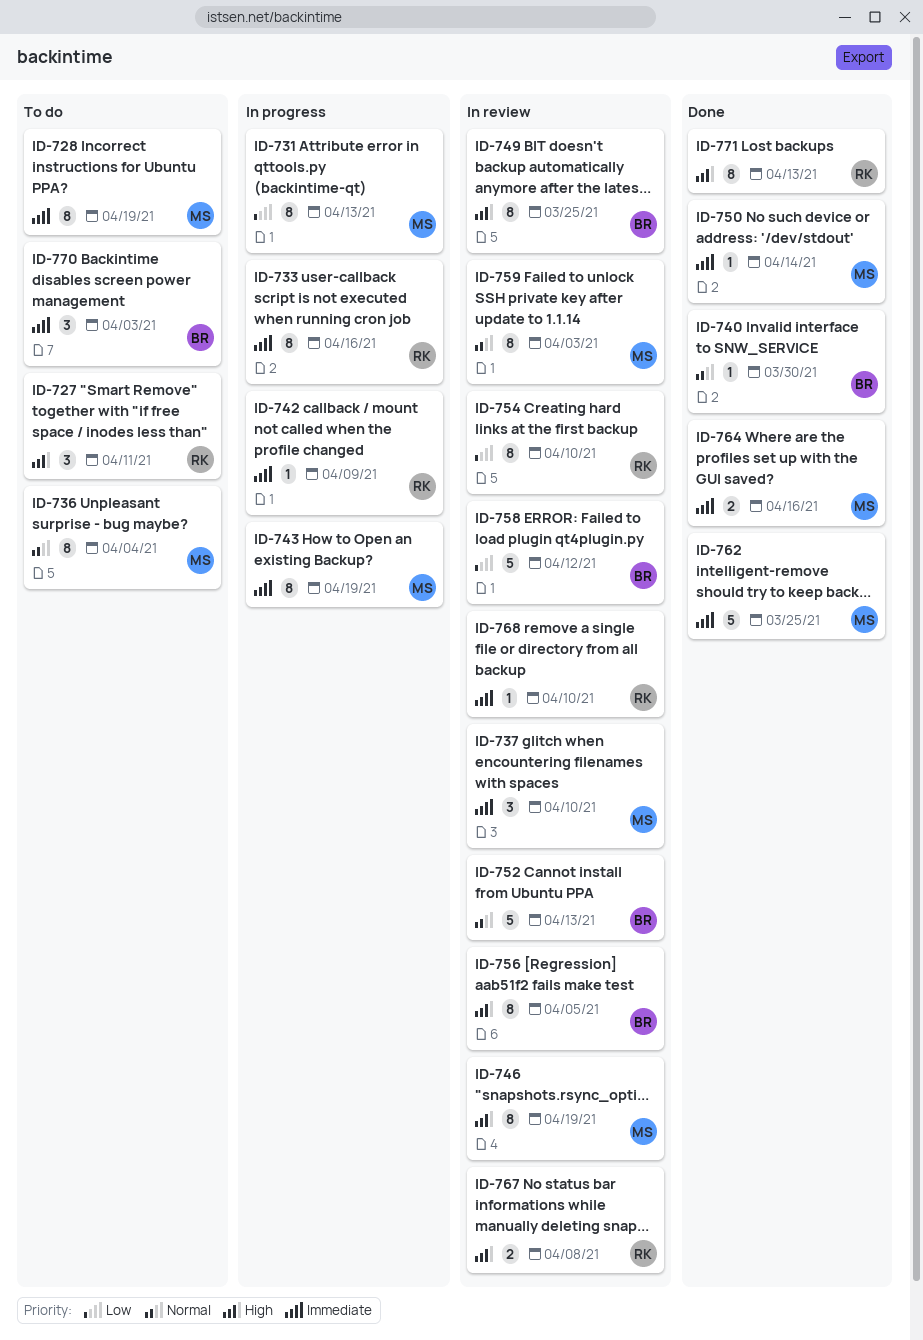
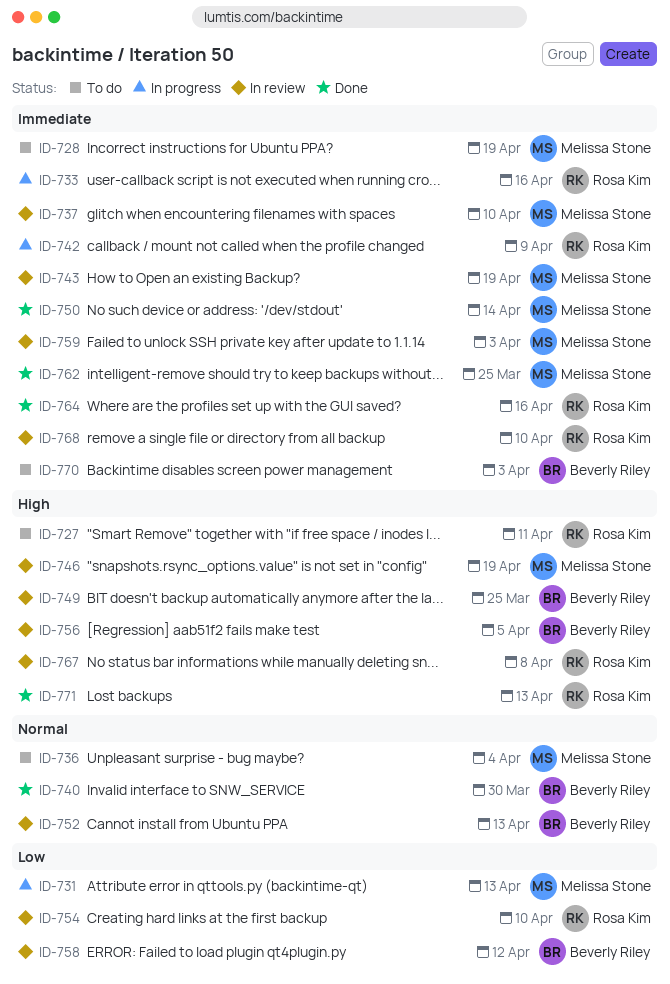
ID-743, status: In progress -> In review
ID-759, priority: Normal -> Immediate
ID-764, owner: Melissa Stone -> Rosa Kim

